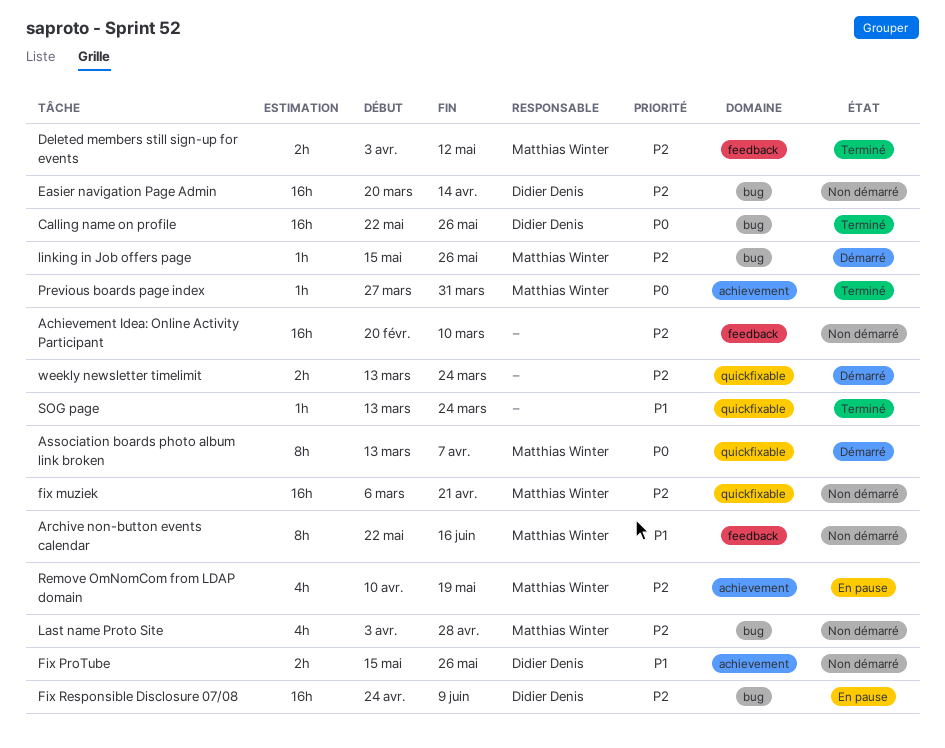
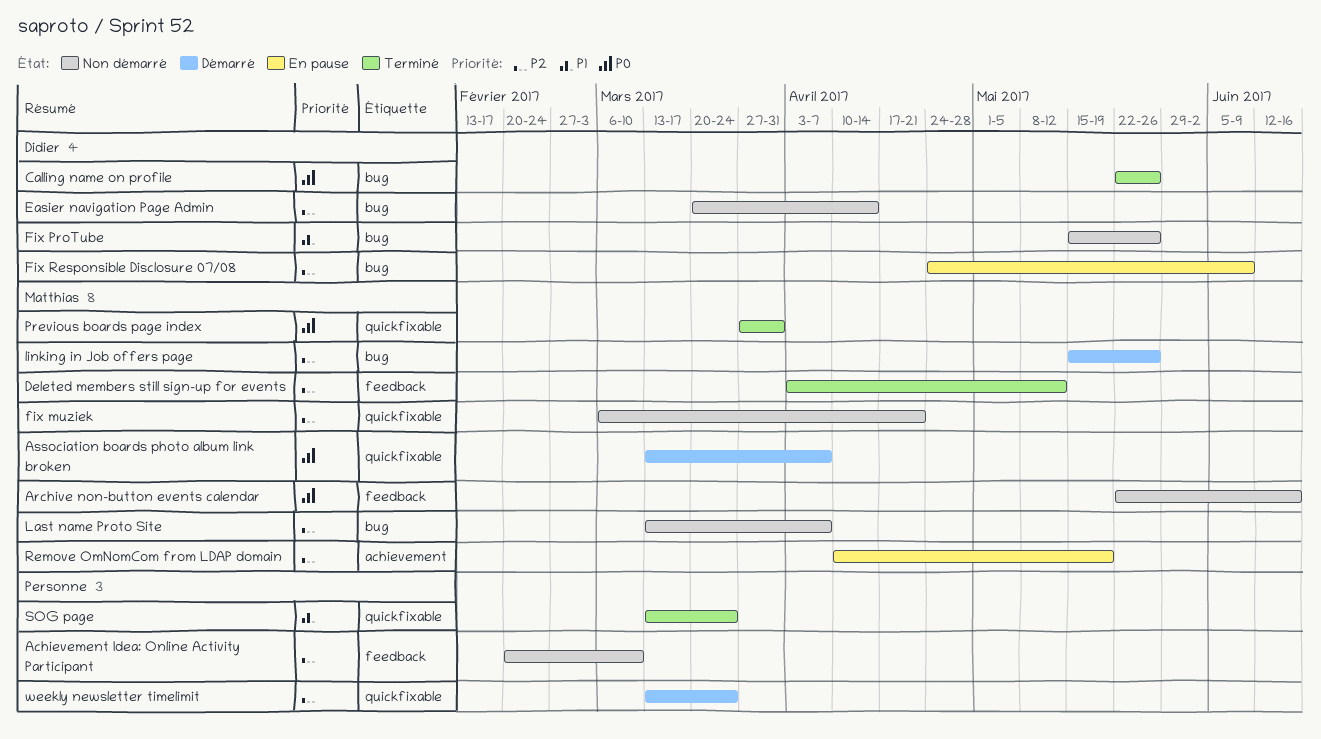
Archive non-button events calendar, priority: P1 -> P0
Fix ProTube, label: achievement -> bug
Last name Proto Site, start: Apr 3 -> Mar 13
Last name Proto Site, due: Apr 28 -> Apr 7
Previous boards page index, label: achievement -> quickfixable

